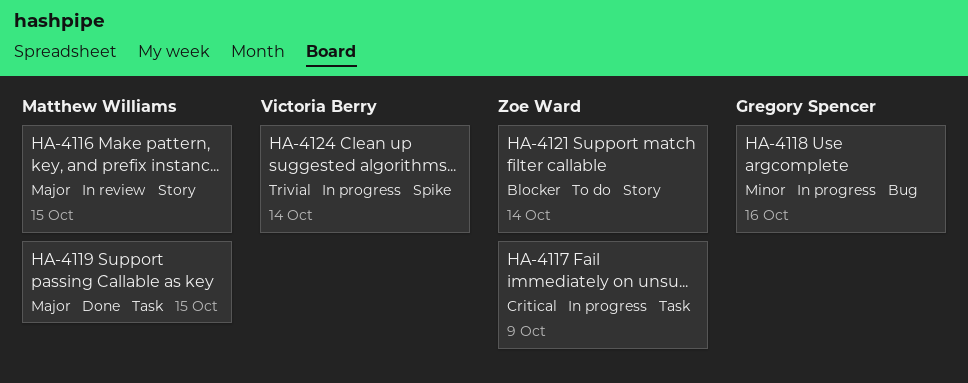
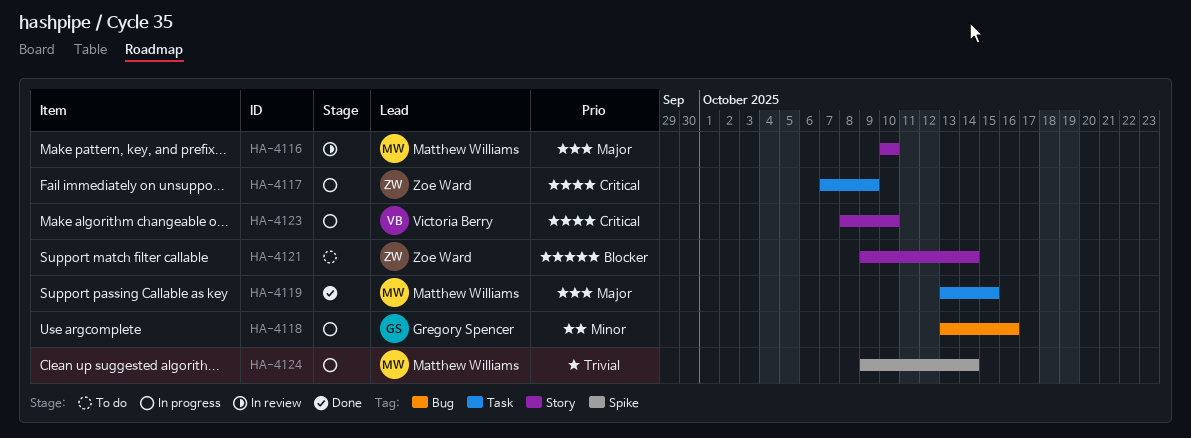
HA-4116, due: Oct 15 -> Oct 10
HA-4123: none -> present
HA-4124, owner: Victoria Berry -> Matthew Williams

